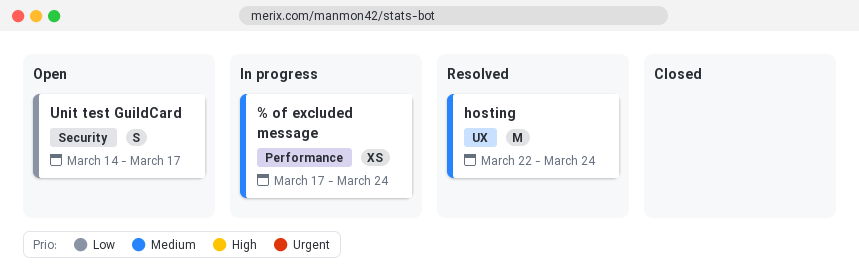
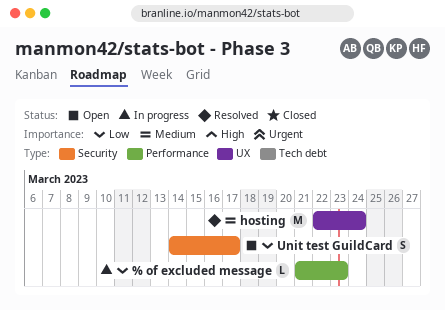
% of excluded message, priority: Medium -> Low
% of excluded message, estimate: XS -> L
% of excluded message, start: Mar 17 -> Mar 21
% of excluded message, due: Mar 24 -> Mar 23

